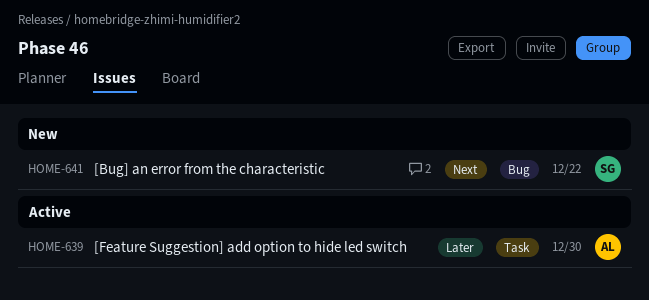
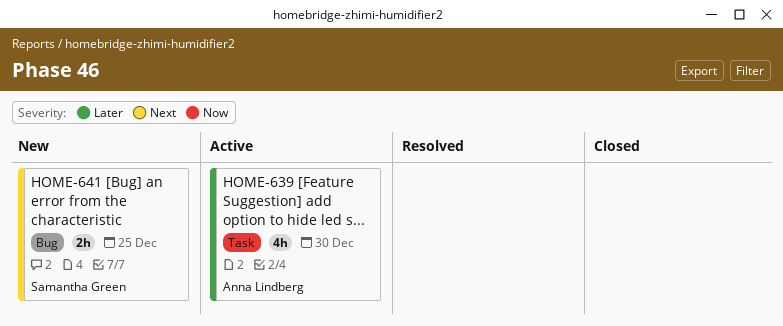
HOME-641, due: Dec 22 -> Dec 25

